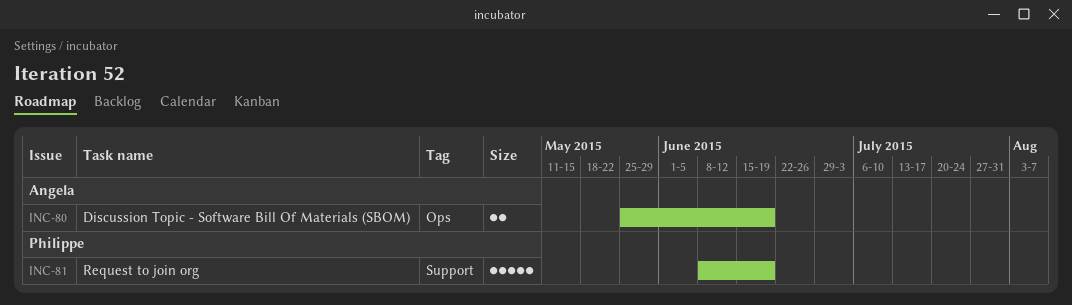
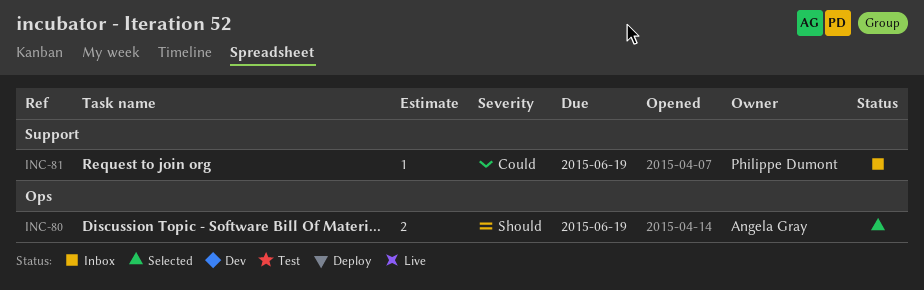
INC-81, estimate: 5 -> 1

